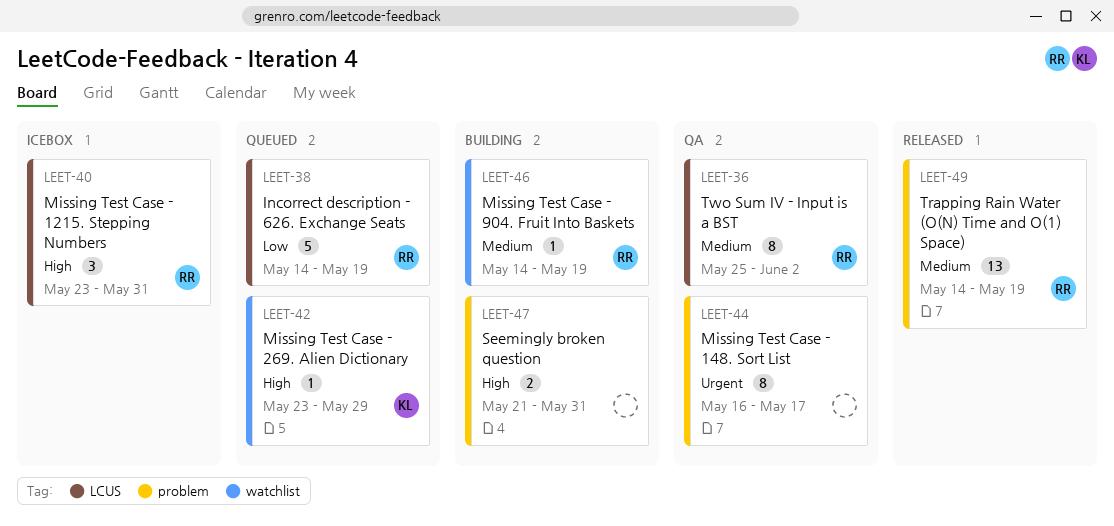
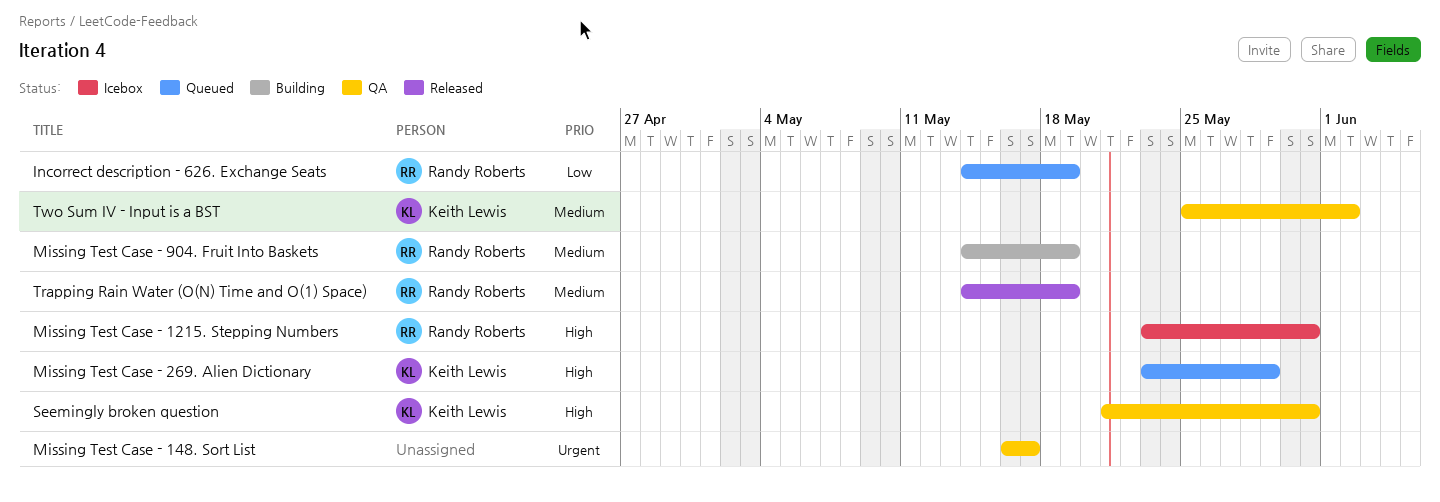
Seemingly broken question, status: Building -> QA
Seemingly broken question, owner: none -> Keith Lewis
Two Sum IV - Input is a BST, owner: Randy Roberts -> Keith Lewis

